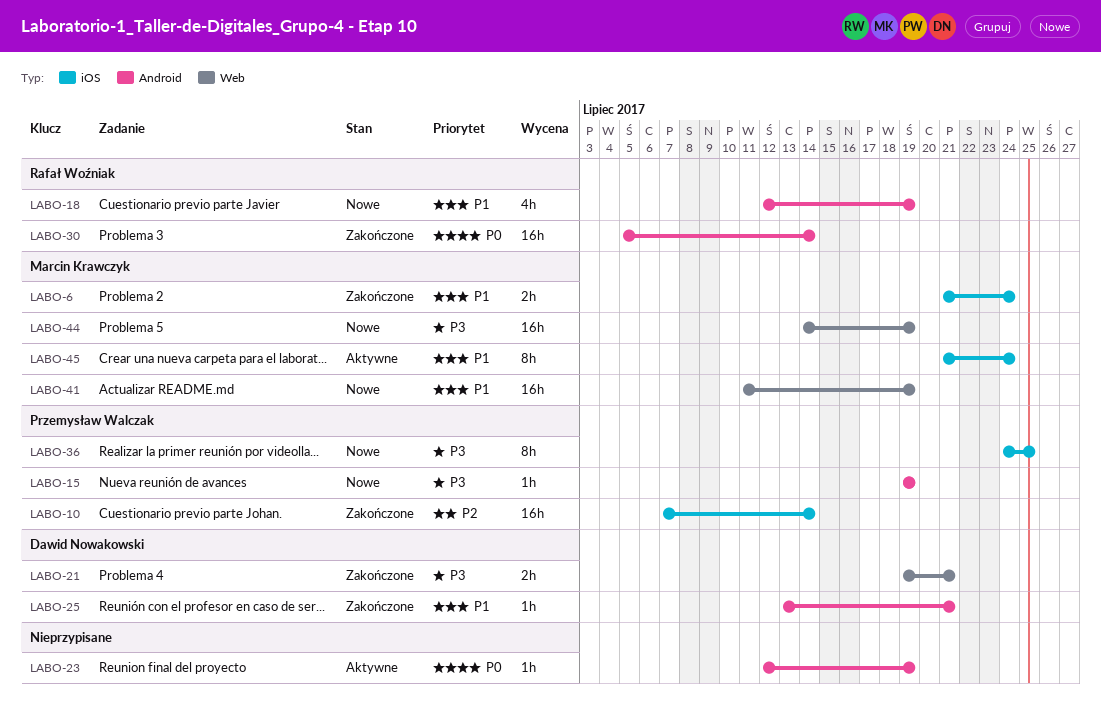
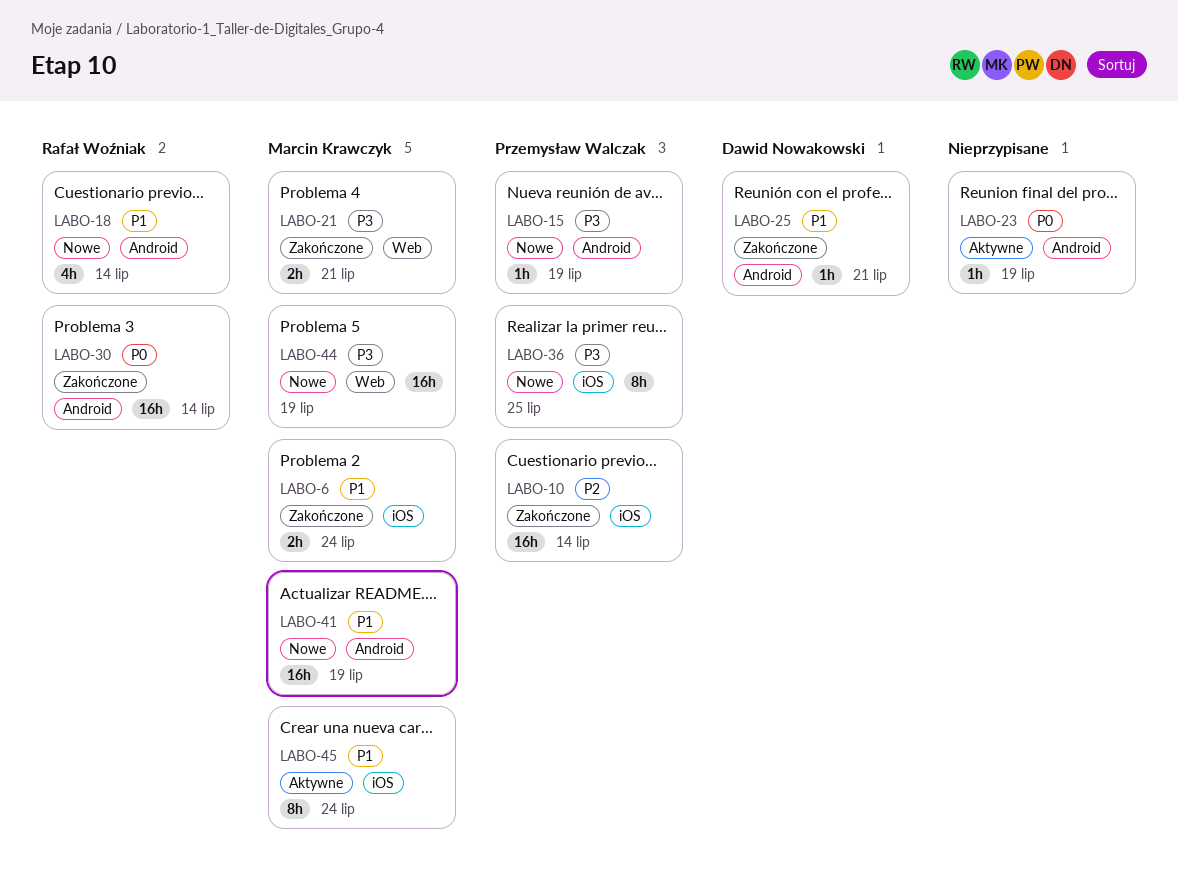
LABO-18, due: Jul 19 -> Jul 14
LABO-21, owner: Dawid Nowakowski -> Marcin Krawczyk
LABO-41, label: Web -> Android

